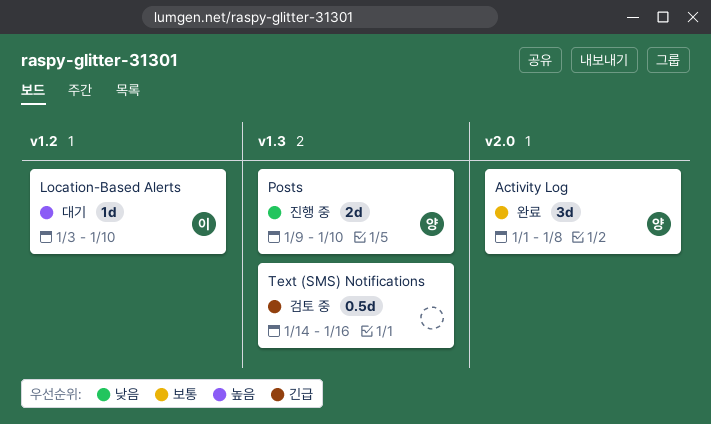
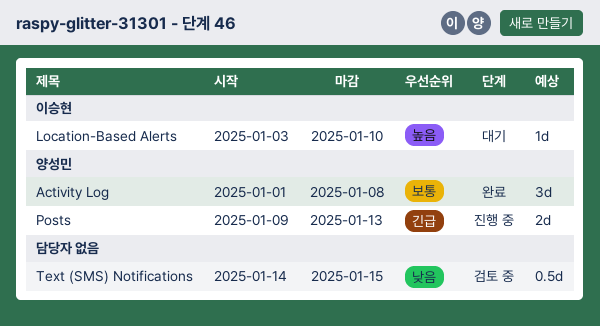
Posts, priority: 낮음 -> 긴급
Posts, due: Jan 10 -> Jan 13
Text (SMS) Notifications, priority: 긴급 -> 낮음
Text (SMS) Notifications, due: Jan 16 -> Jan 15

